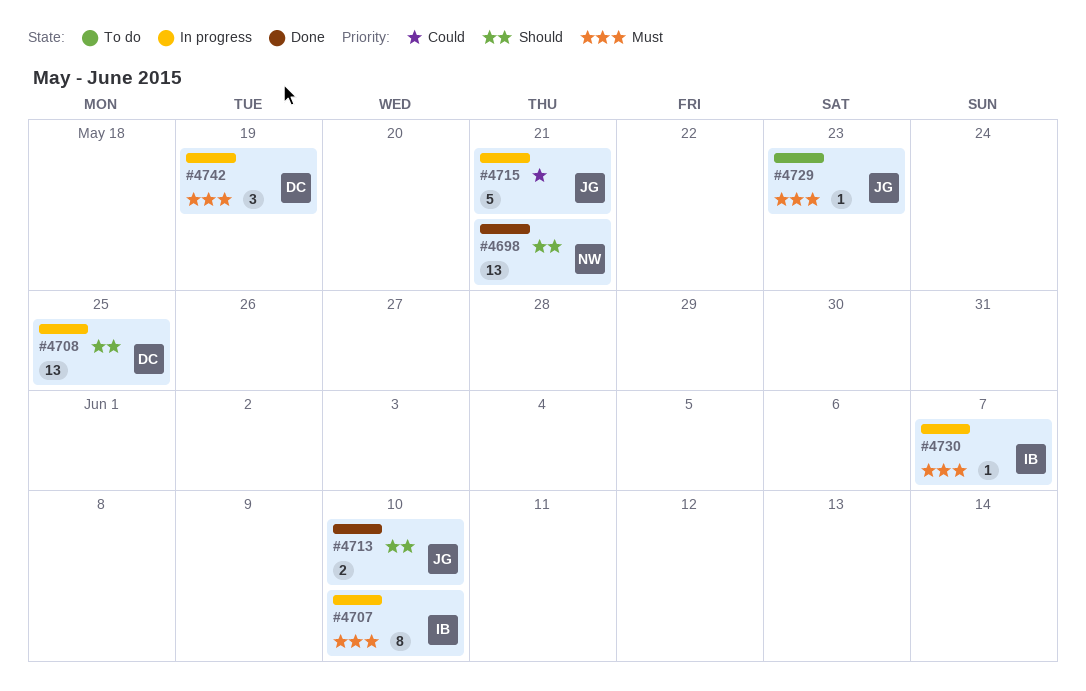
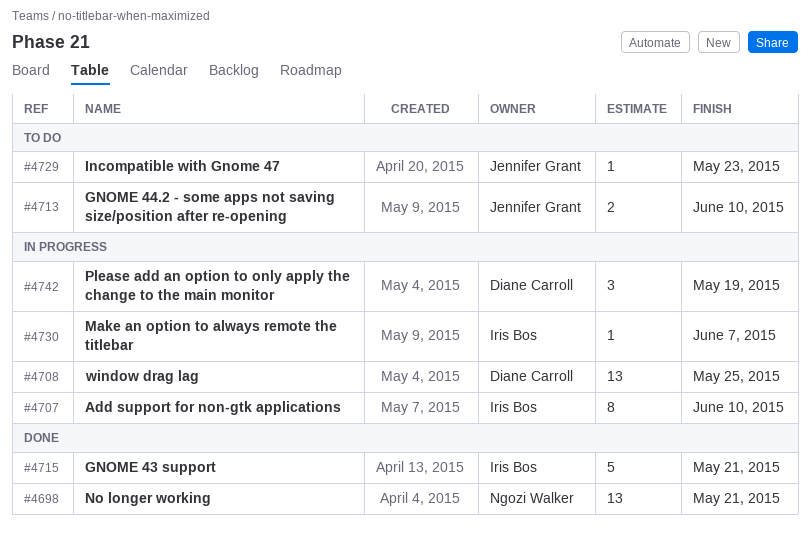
#4713, status: Done -> To do
#4715, status: In progress -> Done
#4715, owner: Jennifer Grant -> Iris Bos

